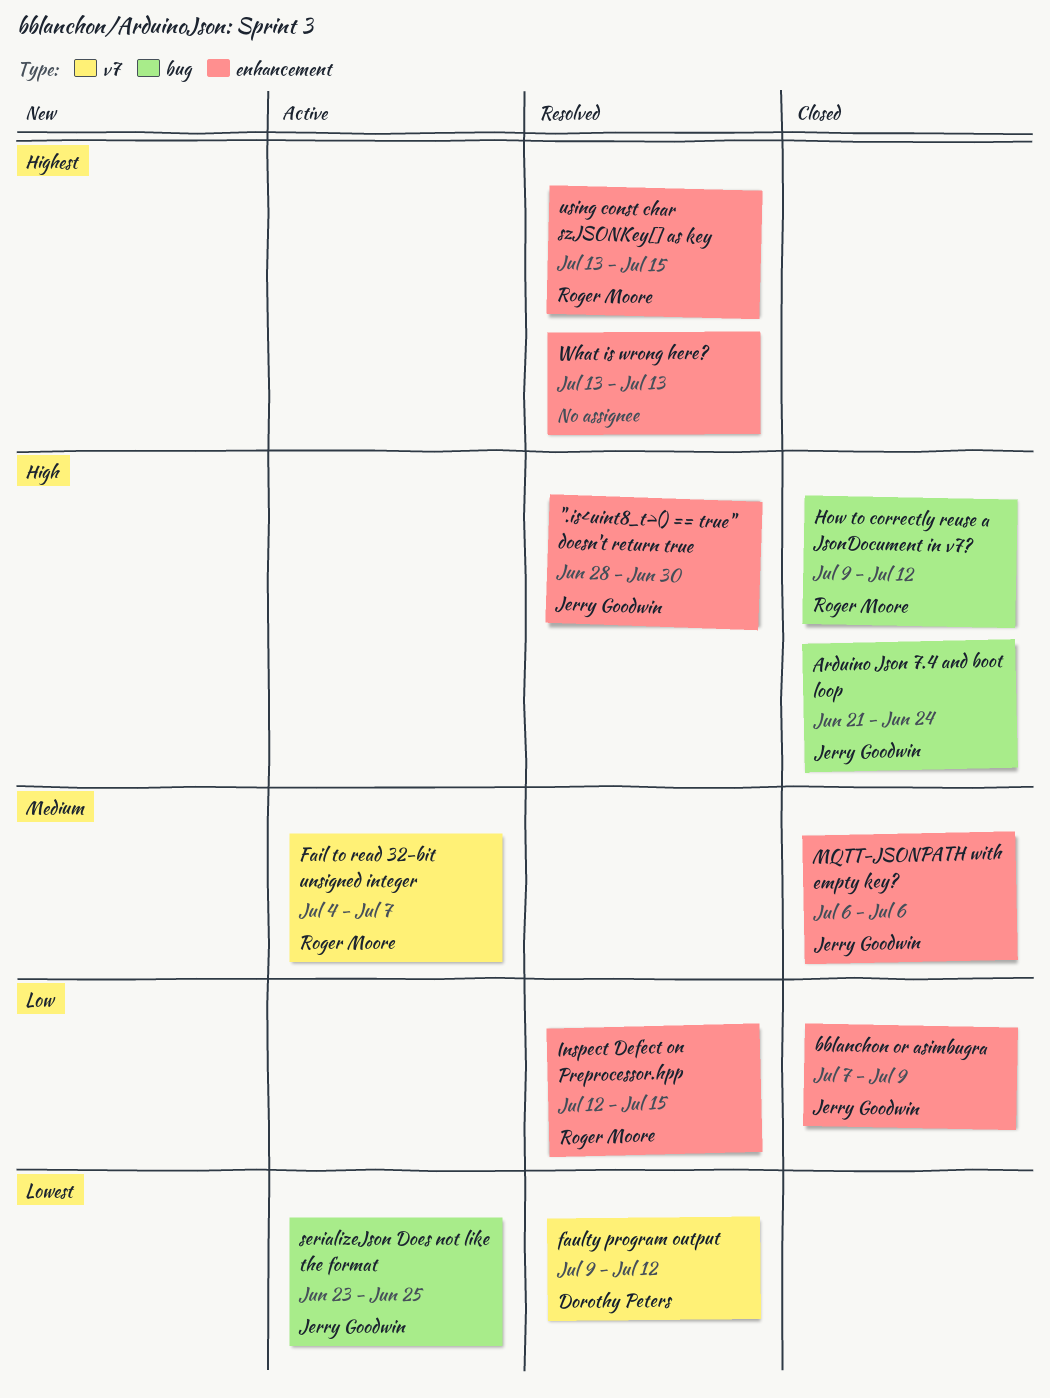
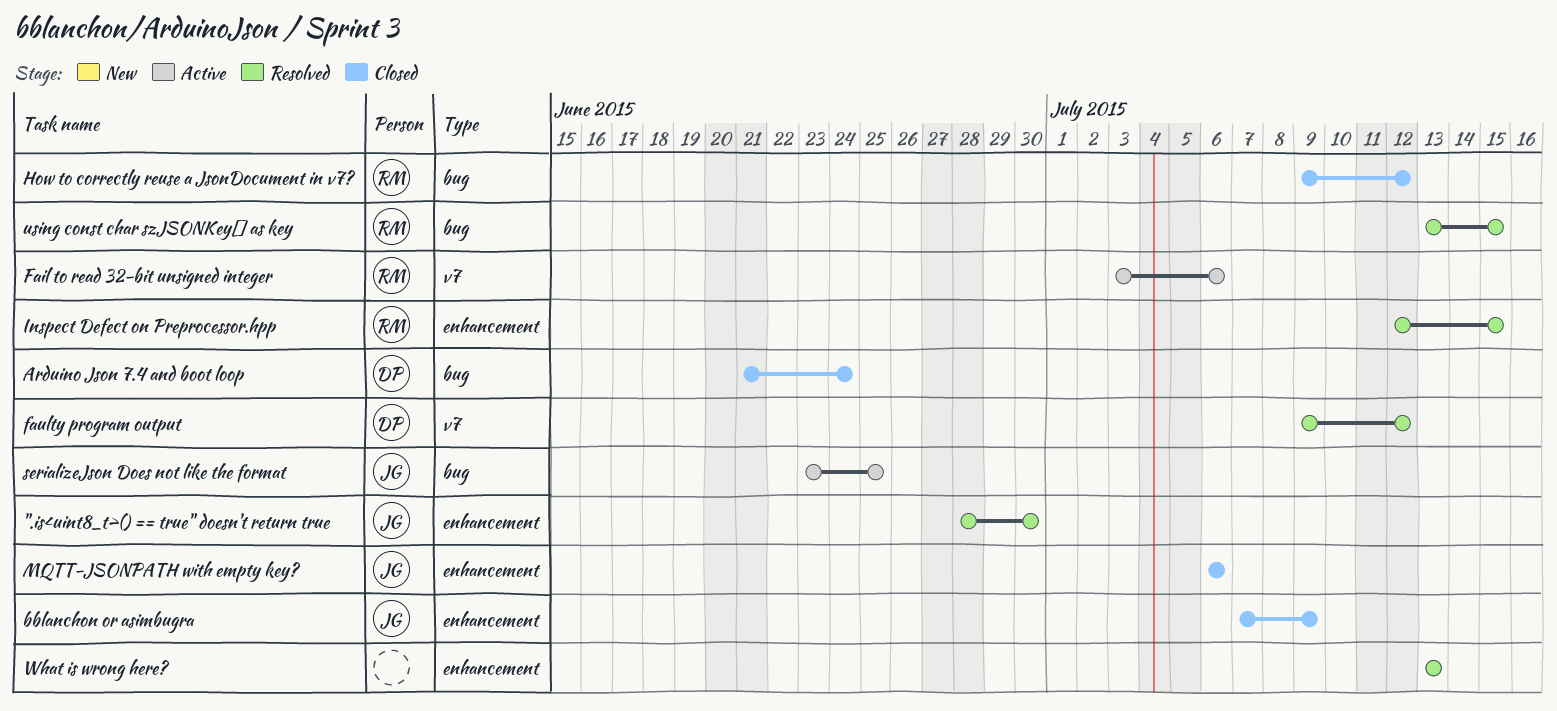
Arduino Json 7.4 and boot loop, owner: Jerry Goodwin -> Dorothy Peters
Fail to read 32-bit unsigned integer, start: Jul 4 -> Jul 3
Fail to read 32-bit unsigned integer, due: Jul 7 -> Jul 6
using const char szJSONKey[] as key, label: enhancement -> bug

